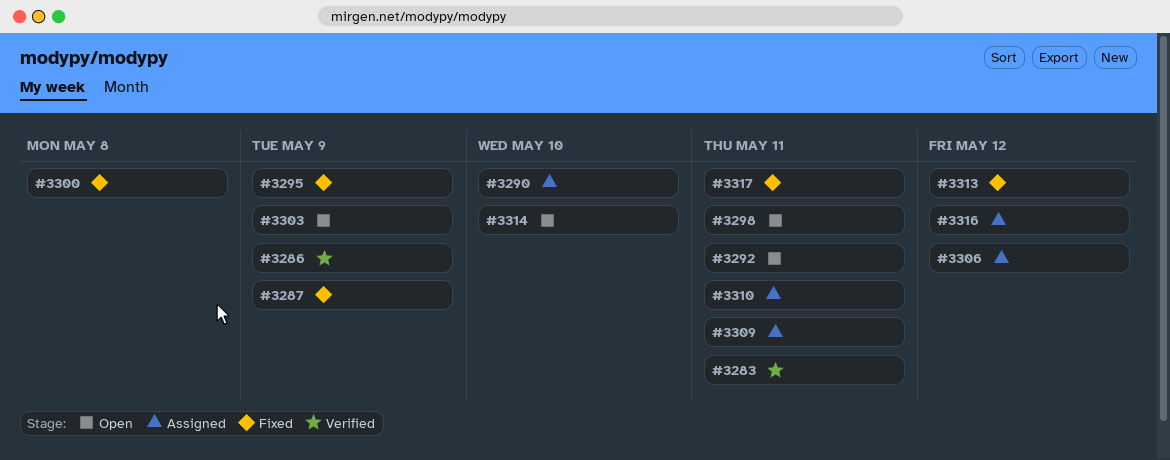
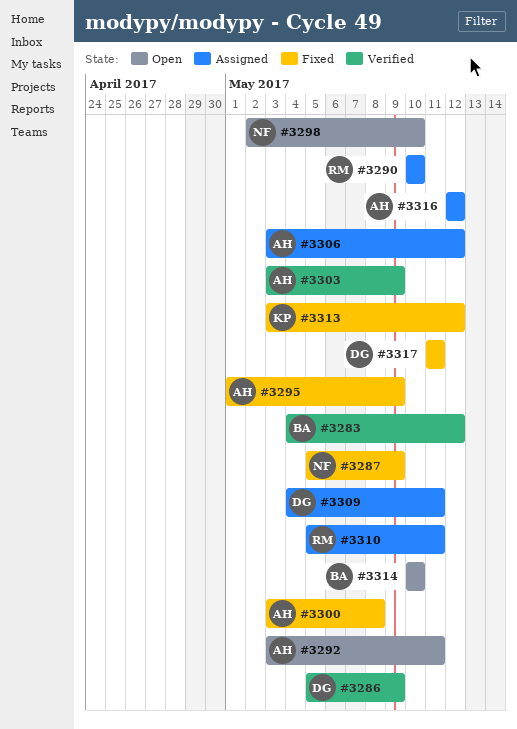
#3283, due: May 11 -> May 12
#3298, due: May 11 -> May 10
#3303, status: Open -> Verified

